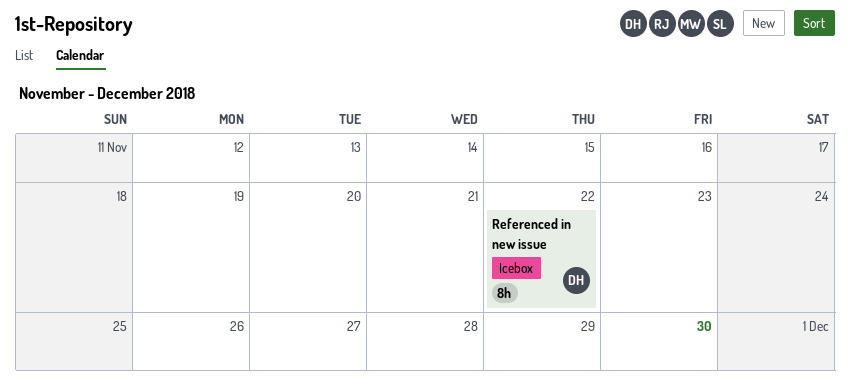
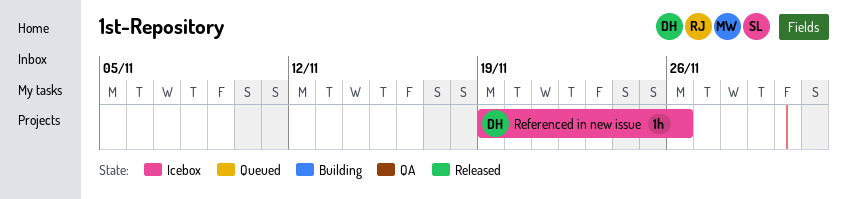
Referenced in new issue, estimate: 8h -> 1h
Referenced in new issue, due: Nov 22 -> Nov 26

